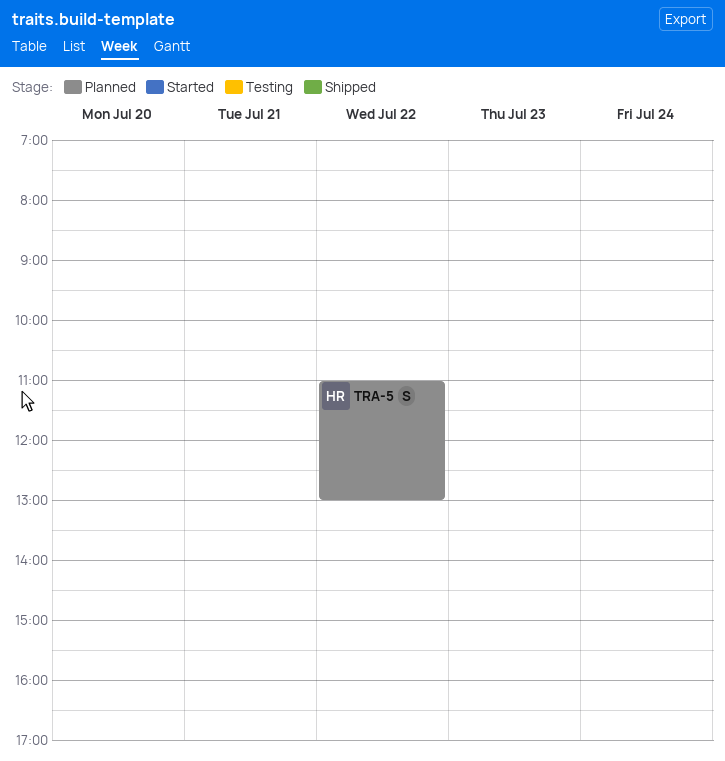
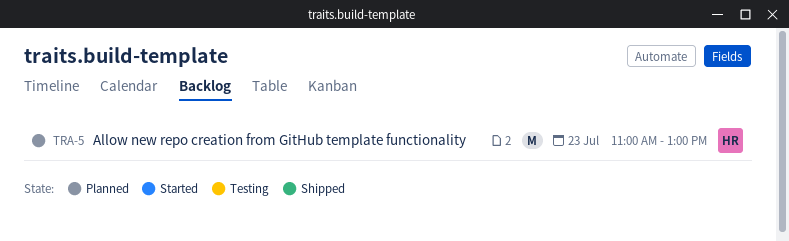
TRA-5, estimate: S -> M
TRA-5, day: Jul 22 -> Jul 23

